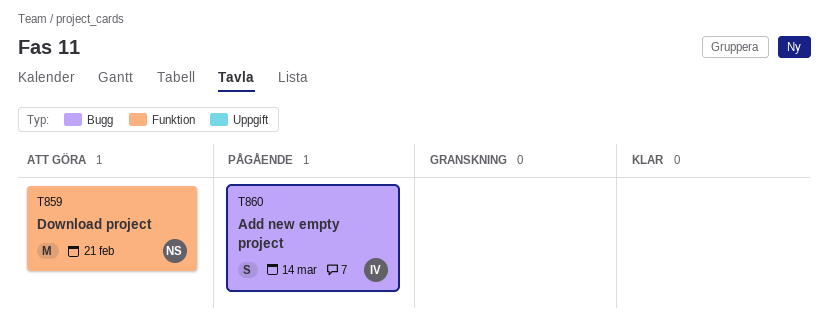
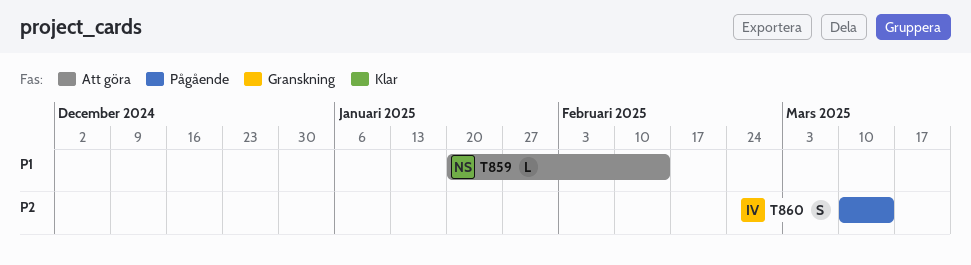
T859, estimate: M -> L
T859, due: Feb 21 -> Feb 14

